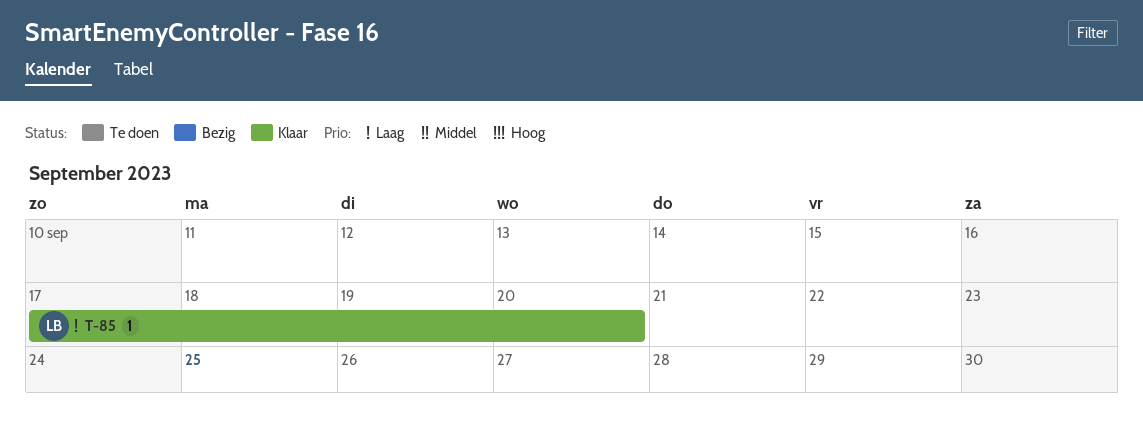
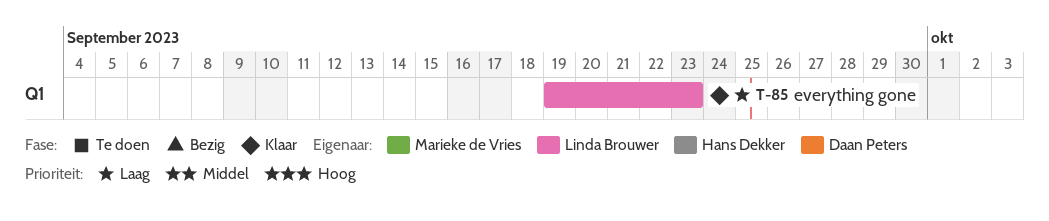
T-85, start: Sep 17 -> Sep 19
T-85, due: Sep 20 -> Sep 23

